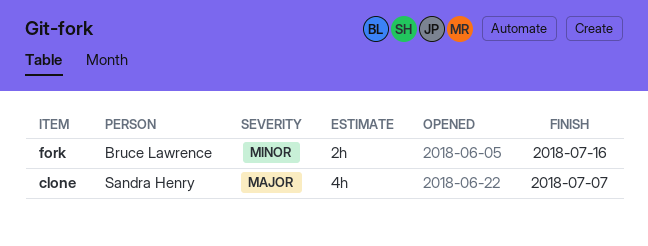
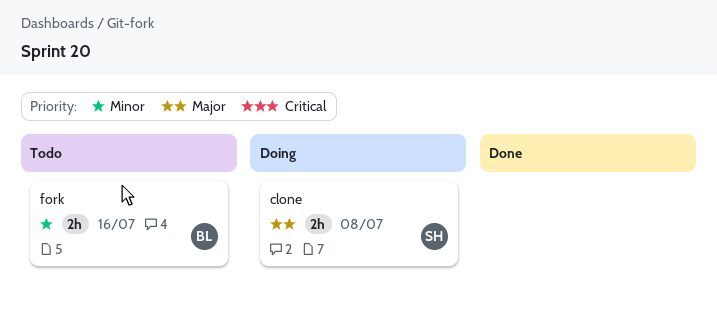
clone, estimate: 4h -> 2h
clone, due: Jul 7 -> Jul 8

